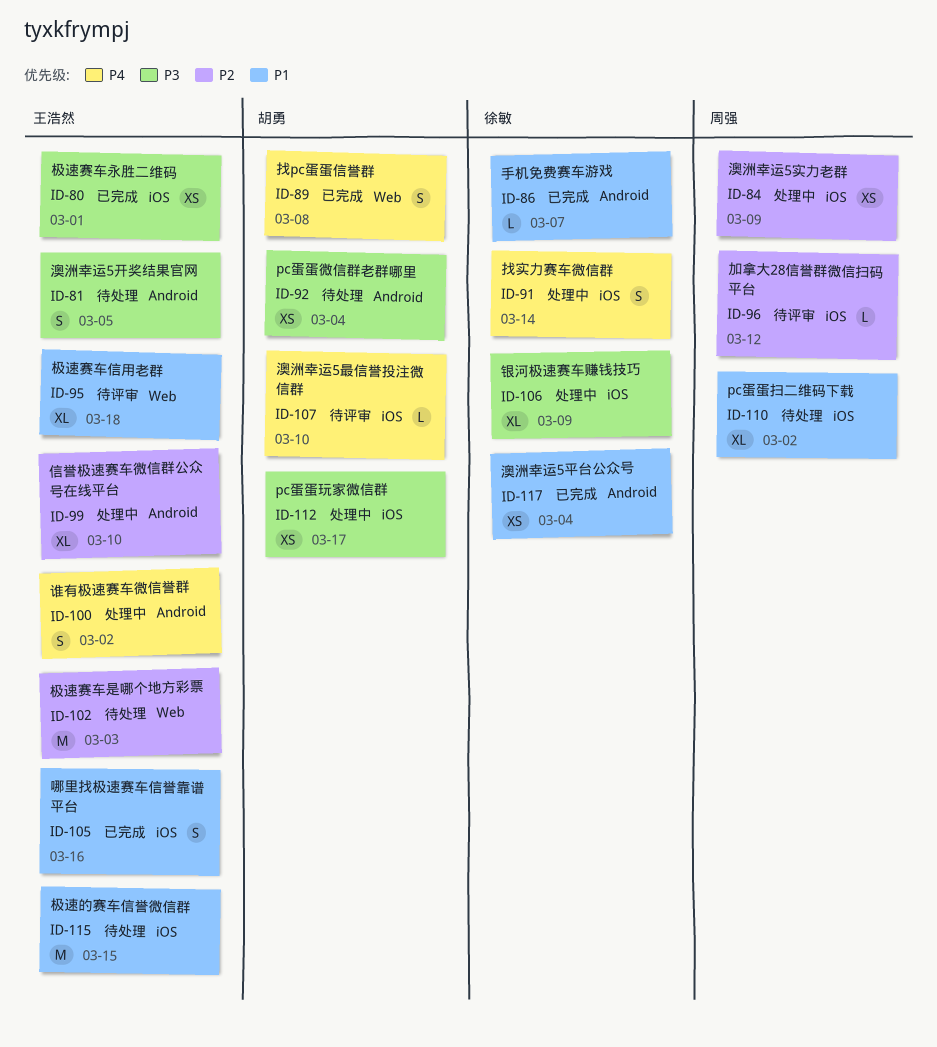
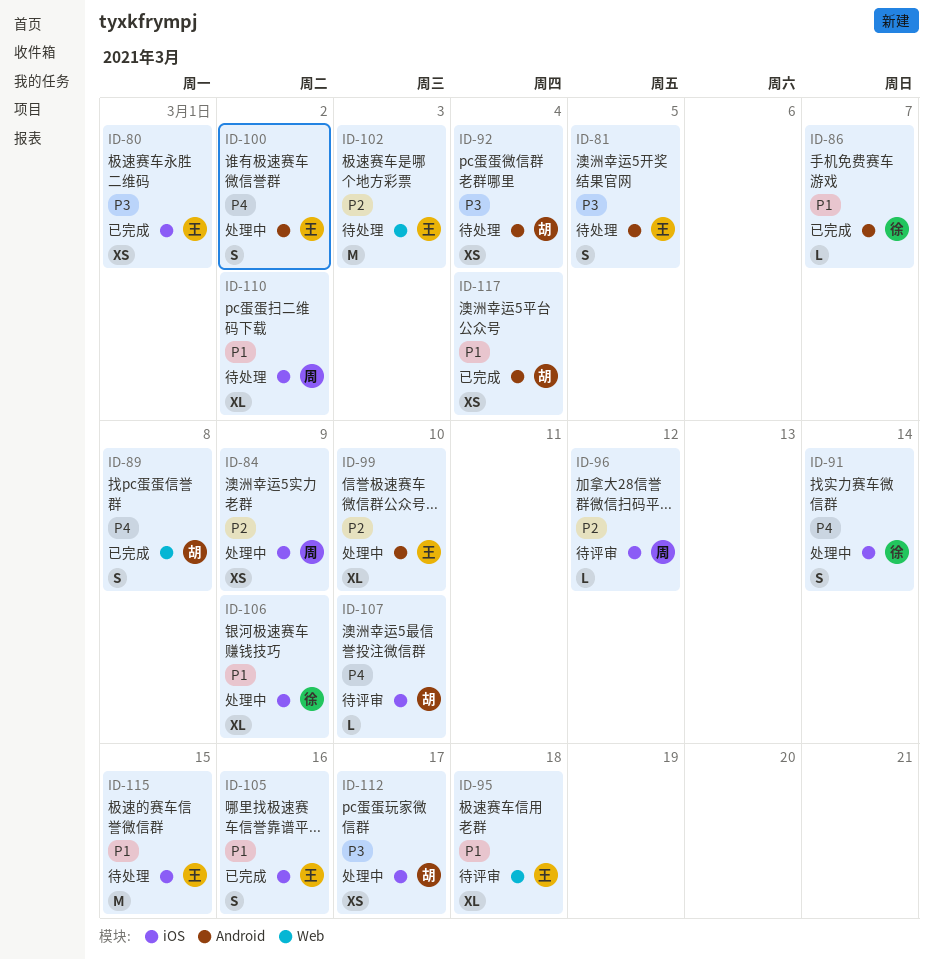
ID-106, priority: P3 -> P1
ID-117, owner: 徐敏 -> 胡勇

